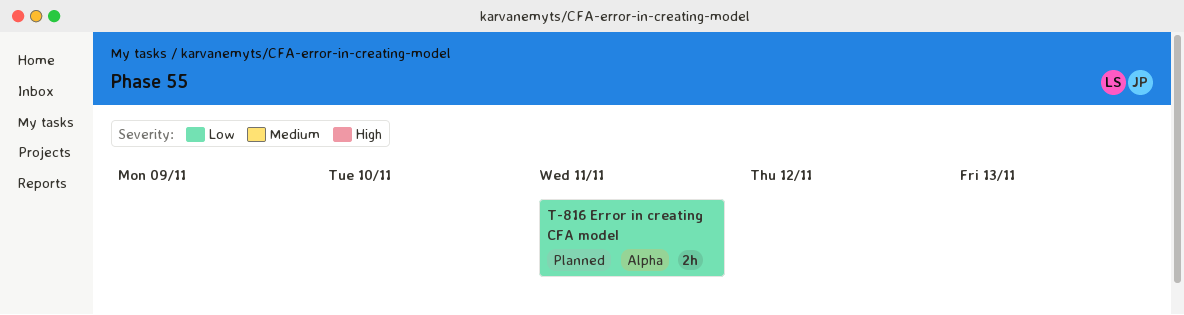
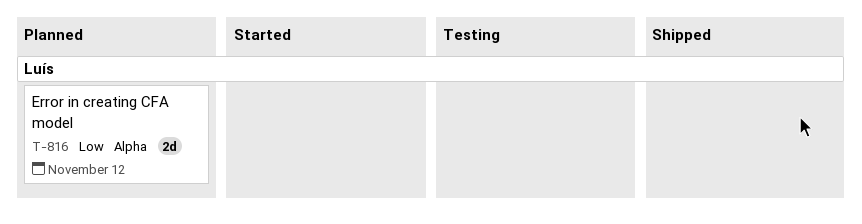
T-816, estimate: 2h -> 2d
T-816, due: Nov 11 -> Nov 12

